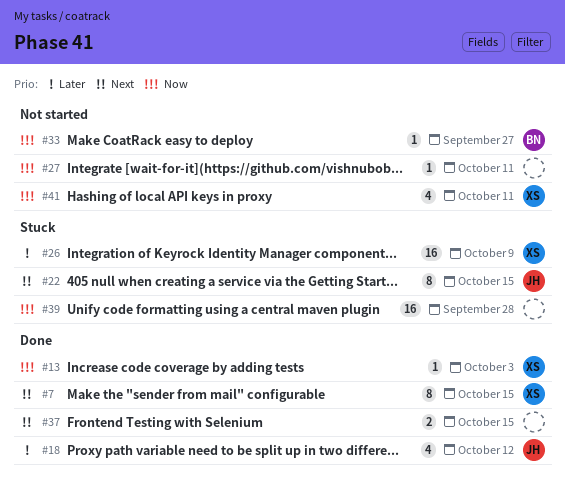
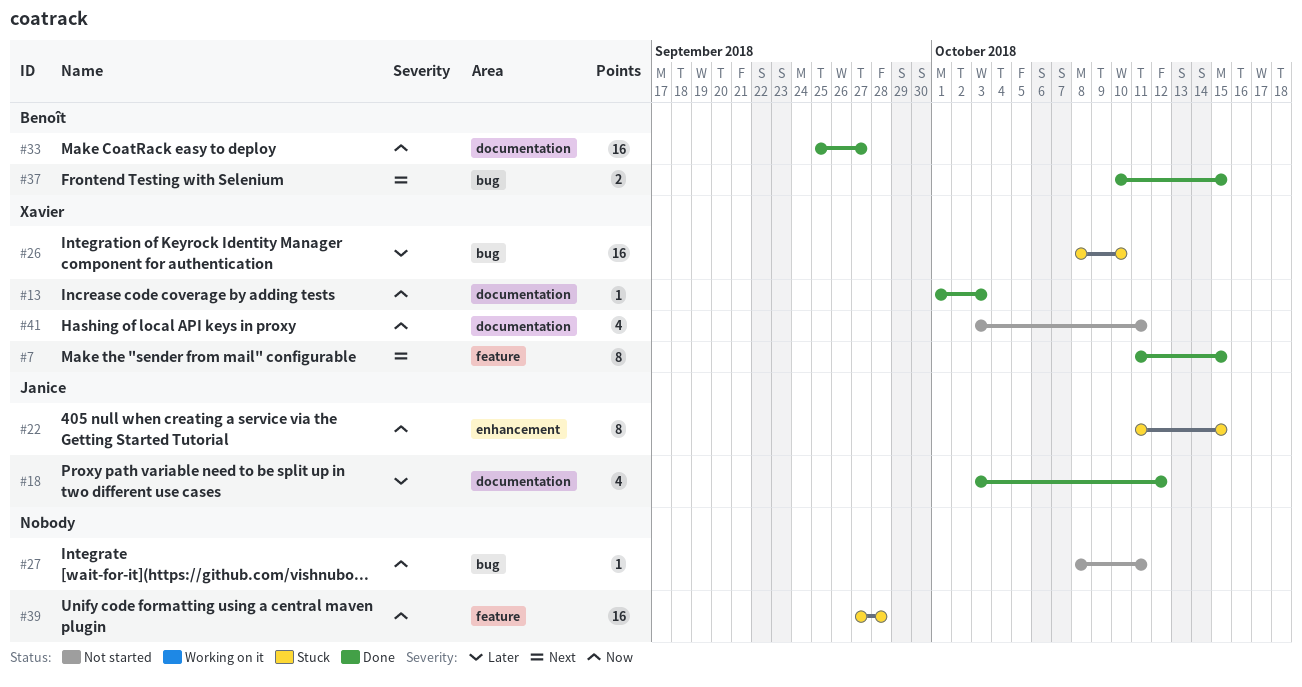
#22, priority: Next -> Now
#26, due: Oct 9 -> Oct 10
#33, status: Not started -> Done
#33, estimate: 1 -> 16
#37, owner: none -> Benoît

